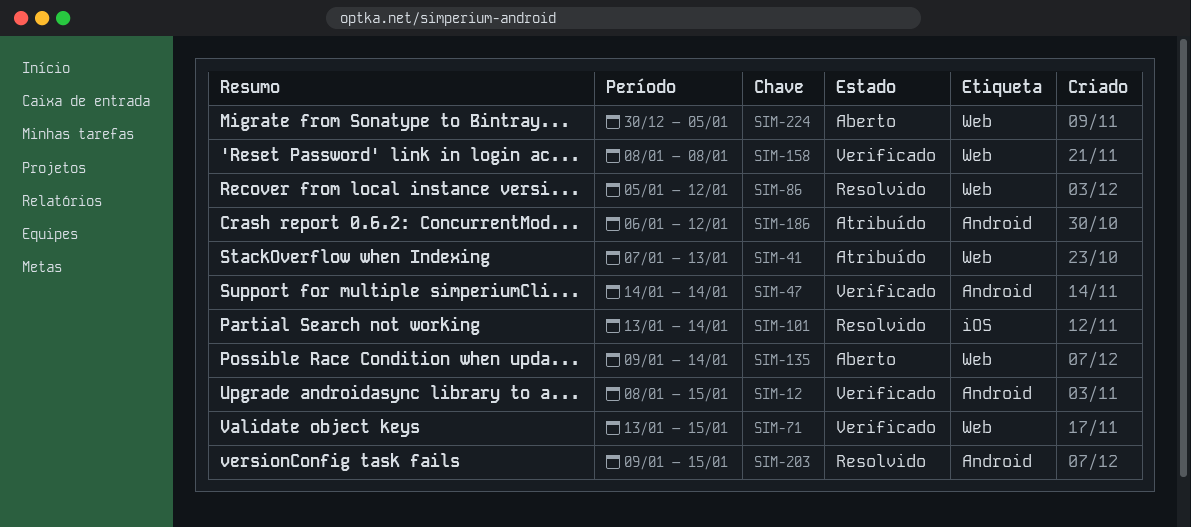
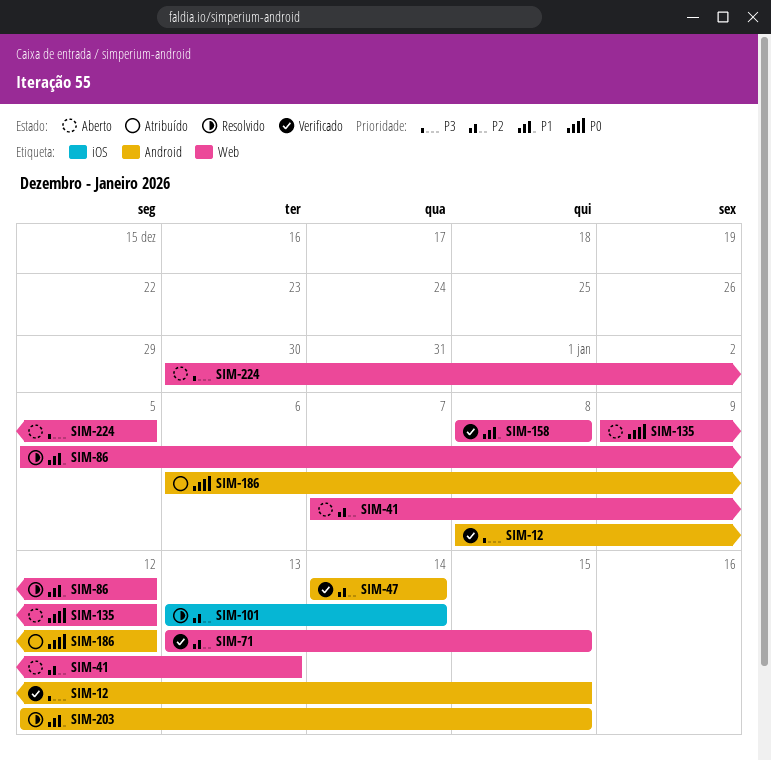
SIM-41, status: Atribuído -> Aberto
SIM-135, due: Jan 14 -> Jan 12
SIM-203, start: Jan 9 -> Jan 12

